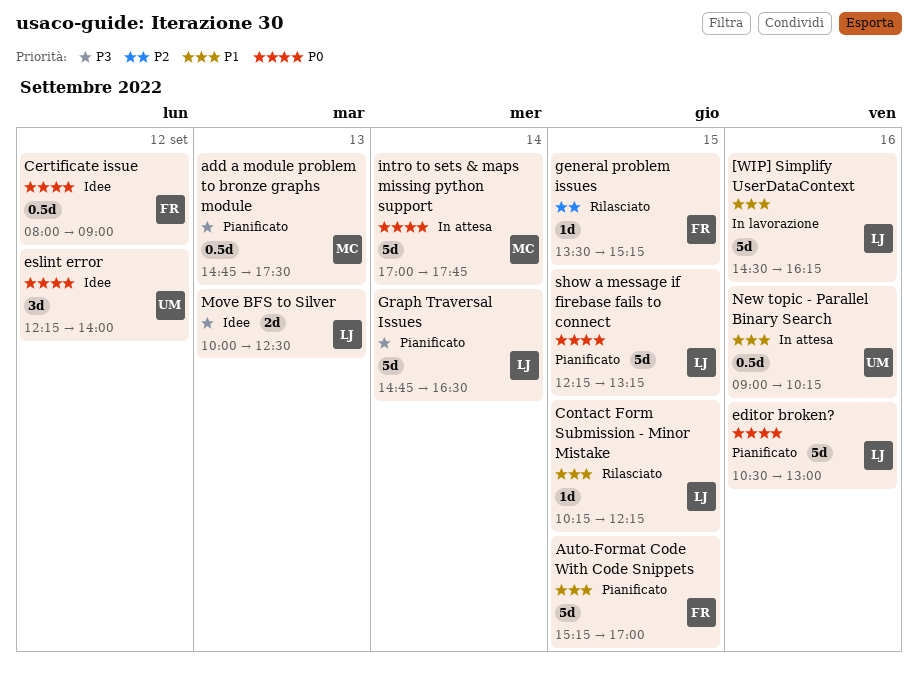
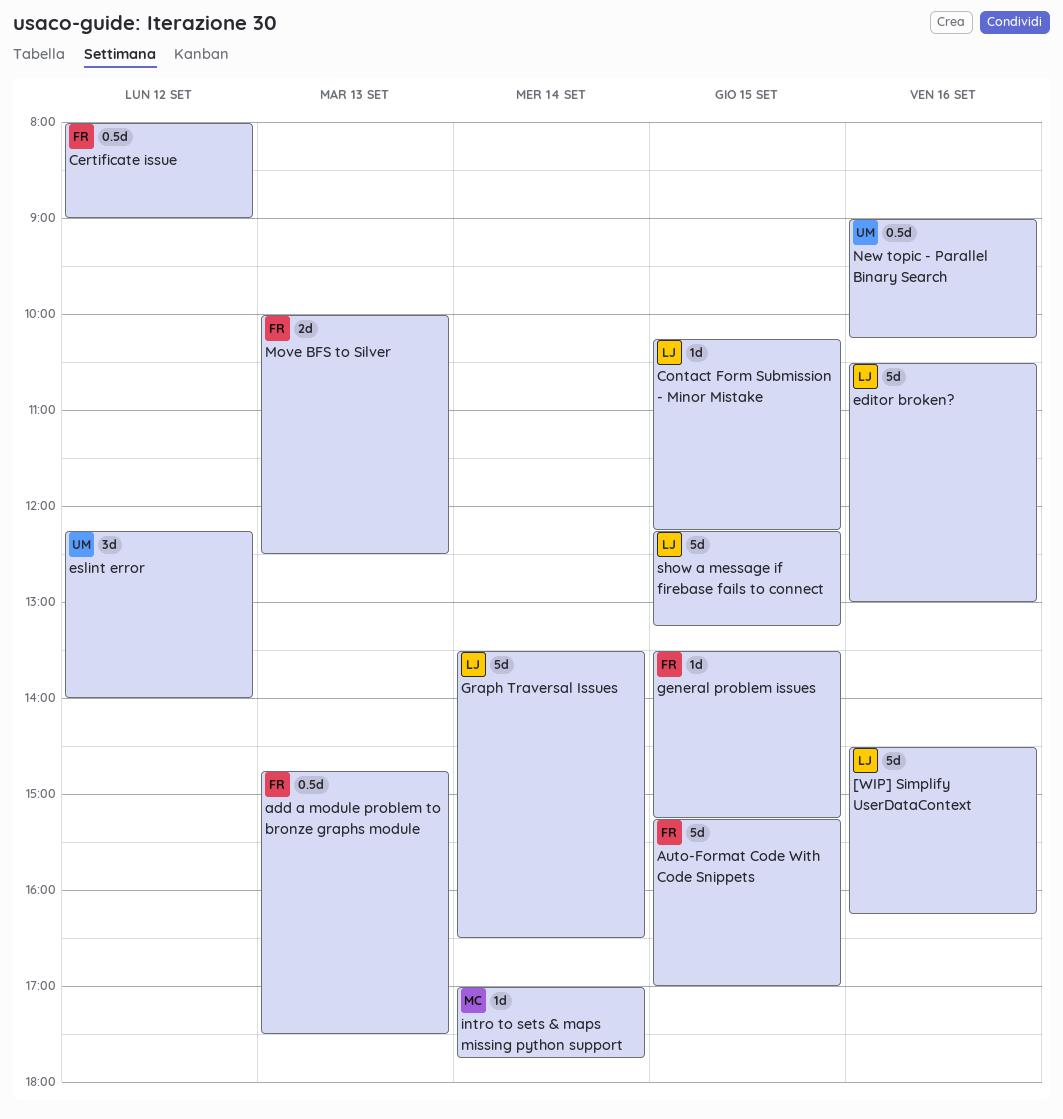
add a module problem to bronze graphs module, owner: MC -> FR
Graph Traversal Issues, begins: 14:45 -> 13:30
intro to sets & maps missing python support, estimate: 5d -> 1d
Move BFS to Silver, owner: LJ -> FR

